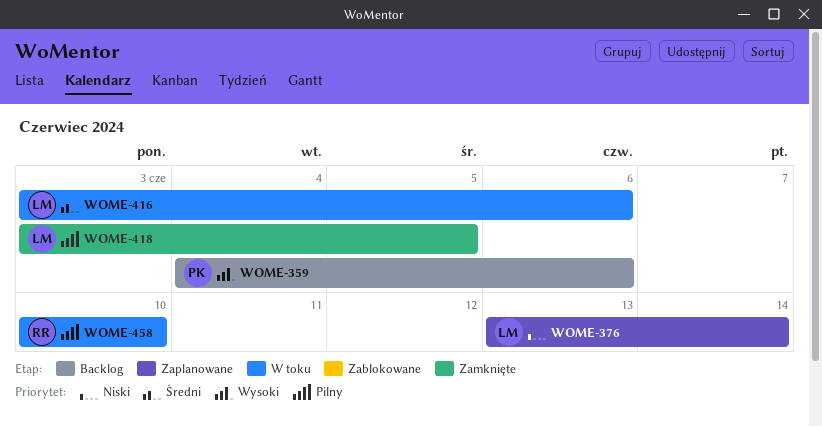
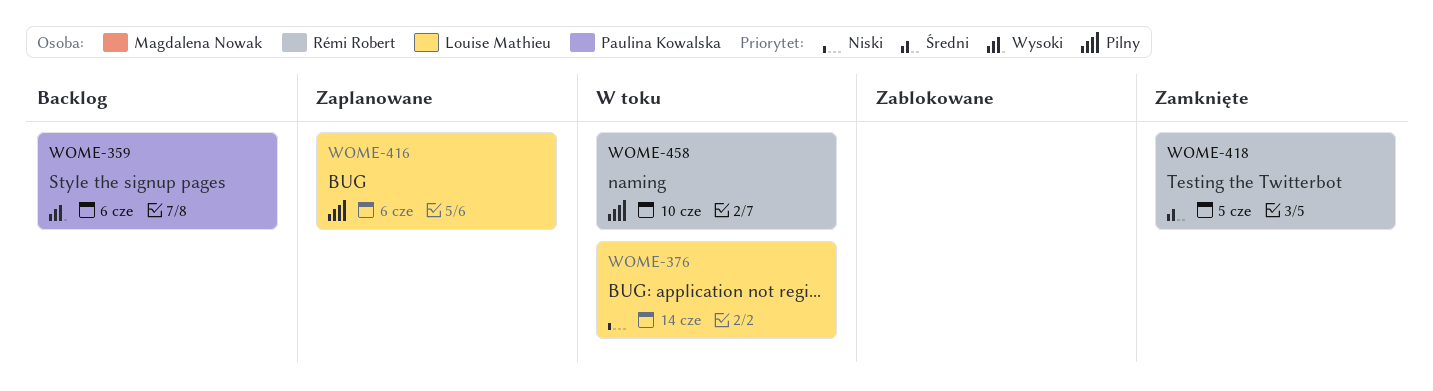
WOME-376, status: Zaplanowane -> W toku
WOME-416, status: W toku -> Zaplanowane
WOME-416, priority: Średni -> Pilny
WOME-418, owner: Louise Mathieu -> Rémi Robert
WOME-418, priority: Pilny -> Średni

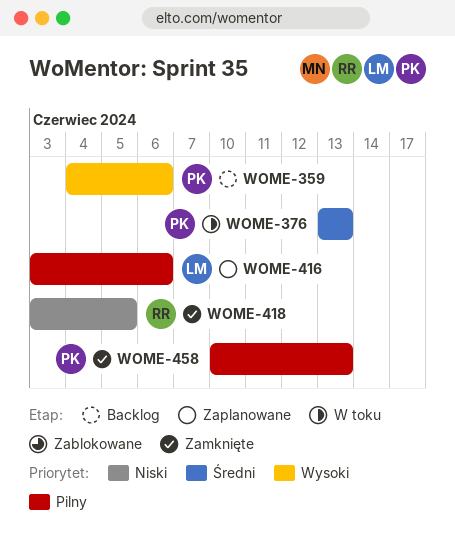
WOME-376, owner: Louise Mathieu -> Paulina Kowalska
WOME-376, priority: Niski -> Średni
WOME-376, due: Jun 14 -> Jun 13
WOME-418, priority: Średni -> Niski
WOME-458, status: W toku -> Zamknięte
WOME-458, owner: Rémi Robert -> Paulina Kowalska
WOME-458, due: Jun 10 -> Jun 13

